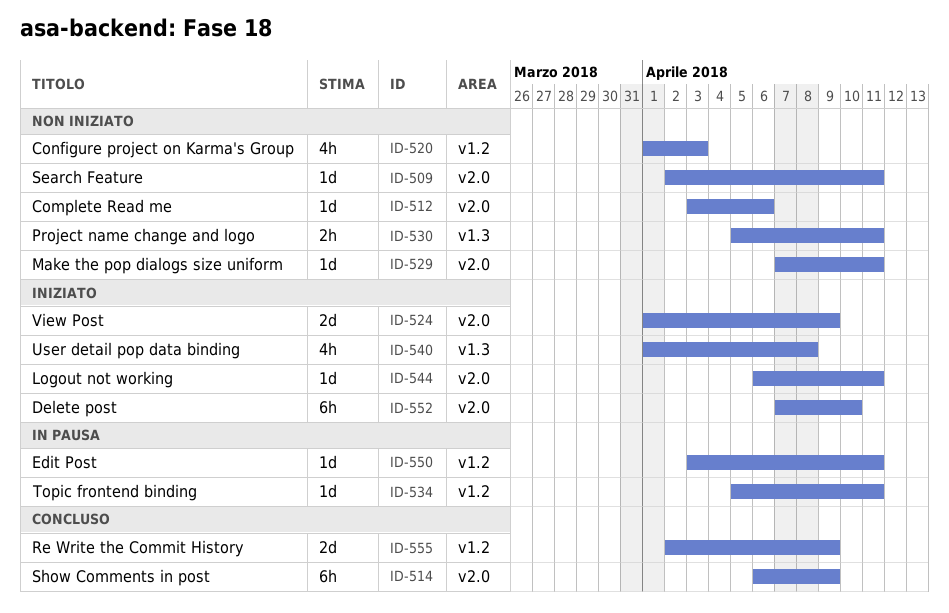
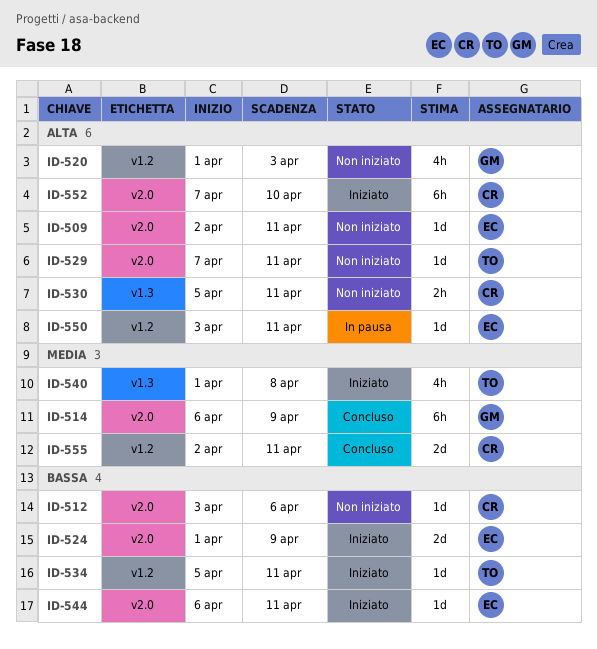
ID-534, status: In pausa -> Iniziato
ID-555, due: Apr 9 -> Apr 11

